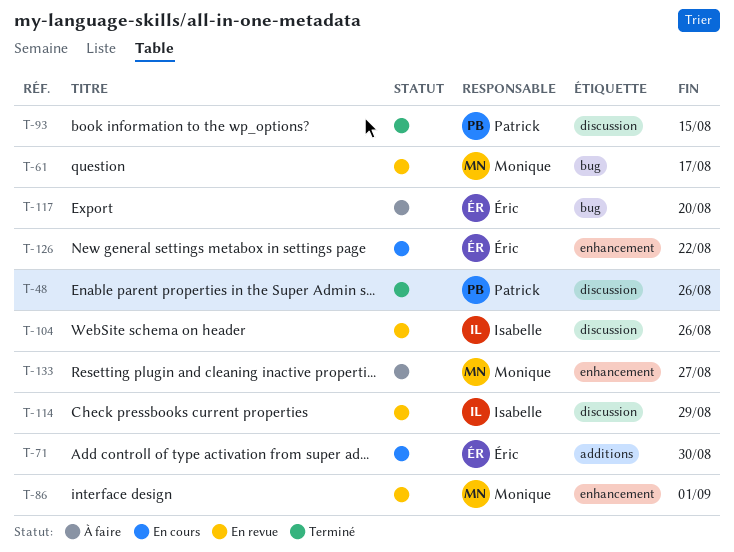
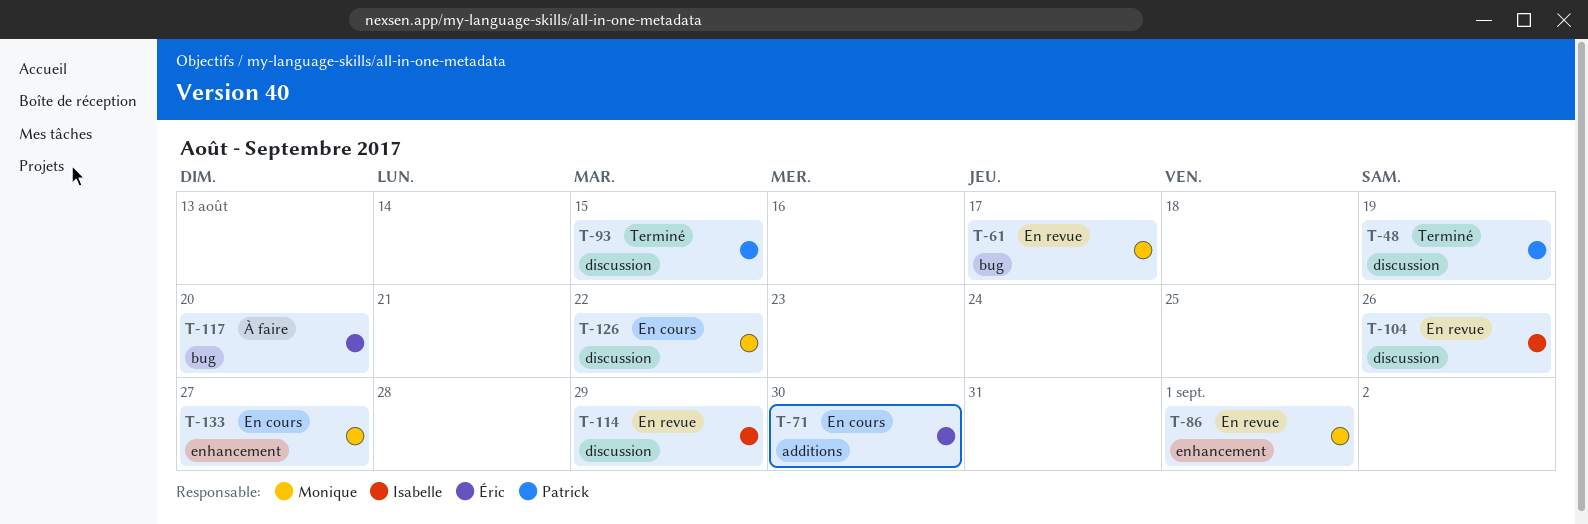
T-48, due: Aug 26 -> Aug 19
T-126, owner: Éric -> Monique
T-126, label: enhancement -> discussion
T-133, status: À faire -> En cours

